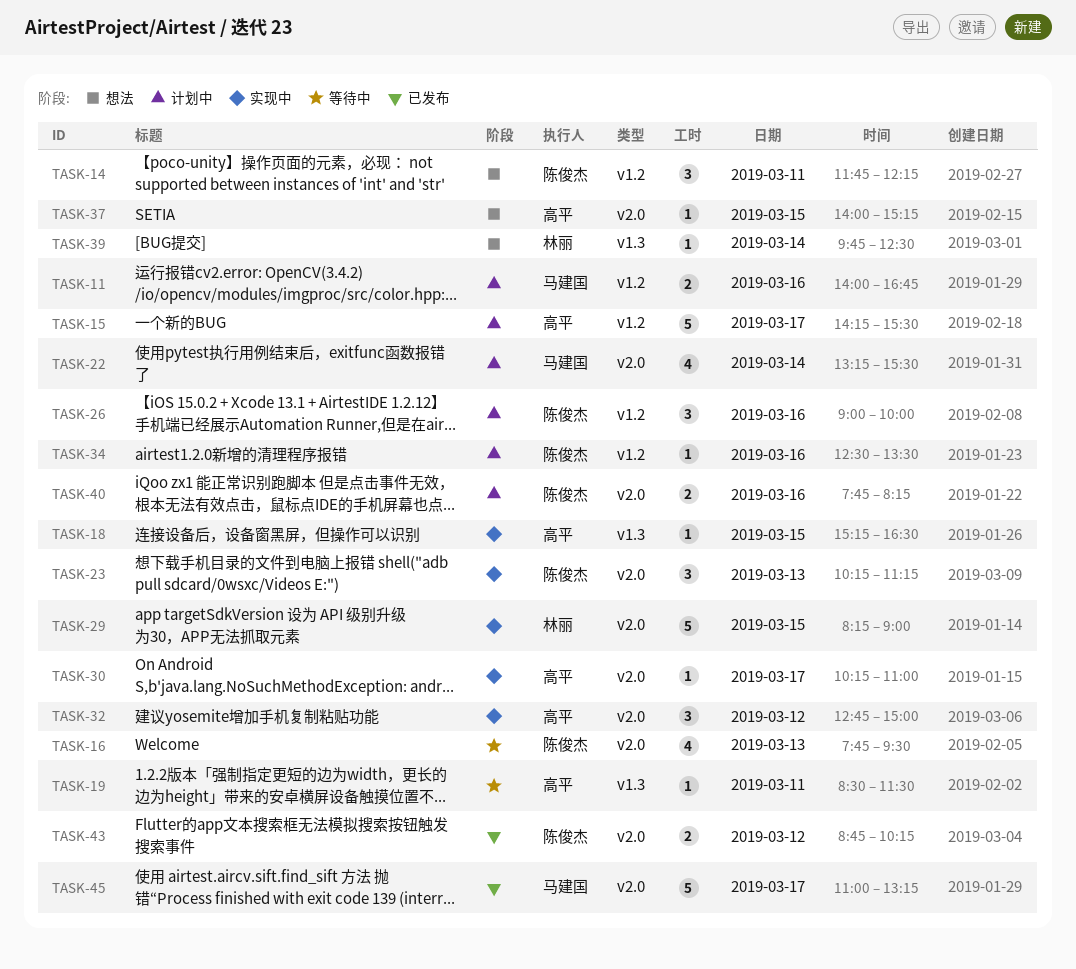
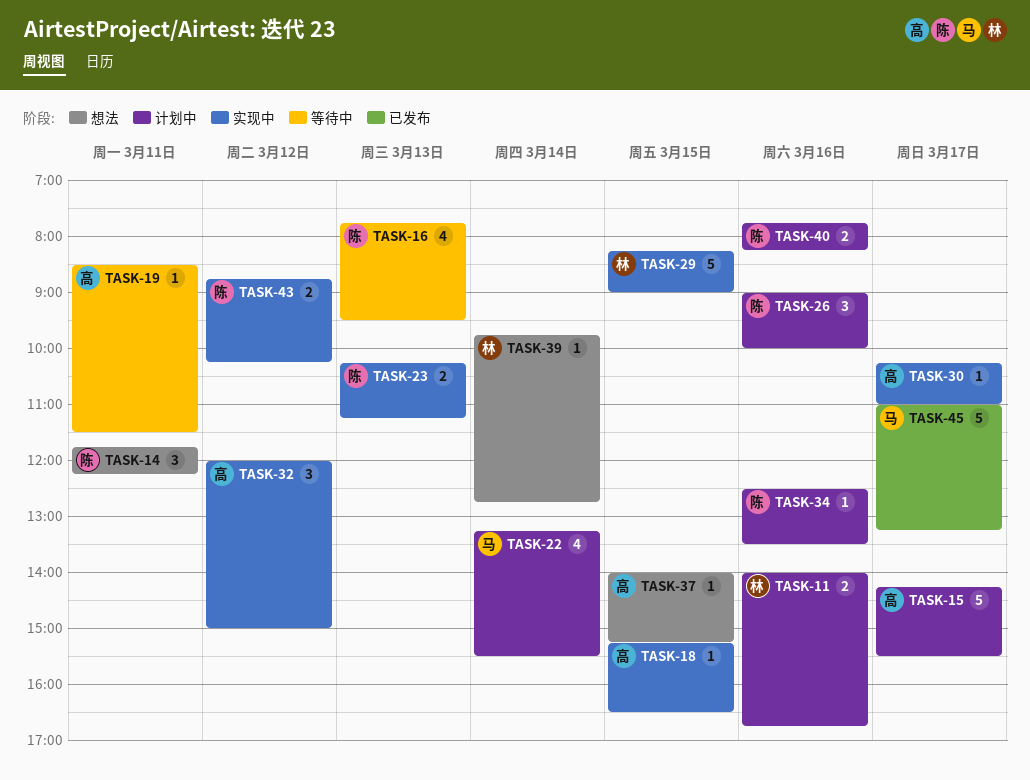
TASK-11, owner: 马建国 -> 林丽
TASK-23, estimate: 3 -> 2
TASK-32, begins: 12:45 -> 12:00
TASK-39, ends: 12:30 -> 12:45
TASK-43, status: 已发布 -> 实现中

